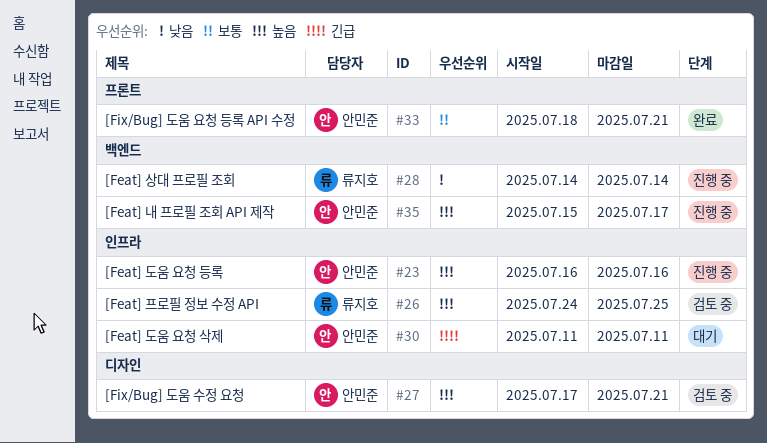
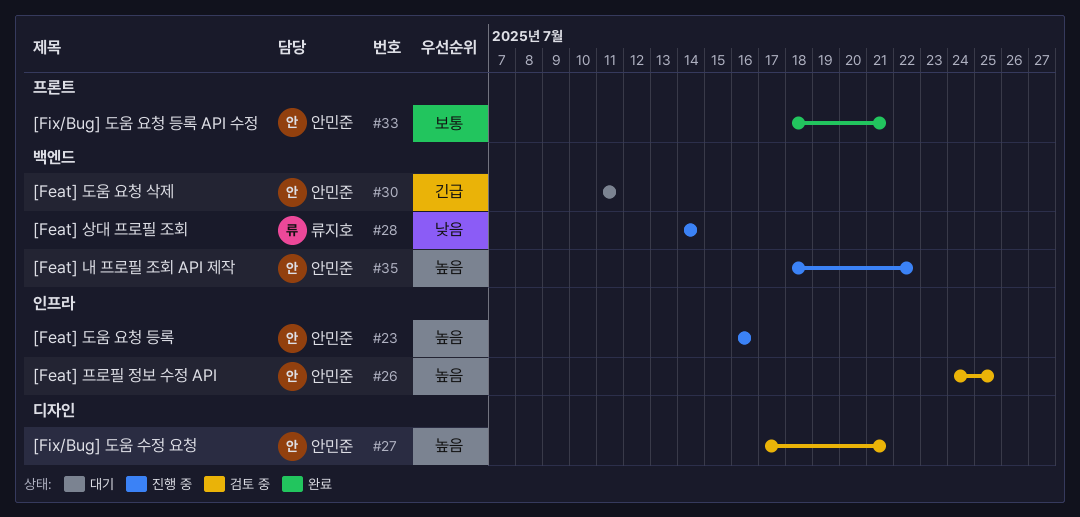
#26, owner: 류지호 -> 안민준
#30, label: 인프라 -> 백엔드
#35, start: Jul 15 -> Jul 18
#35, due: Jul 17 -> Jul 22

